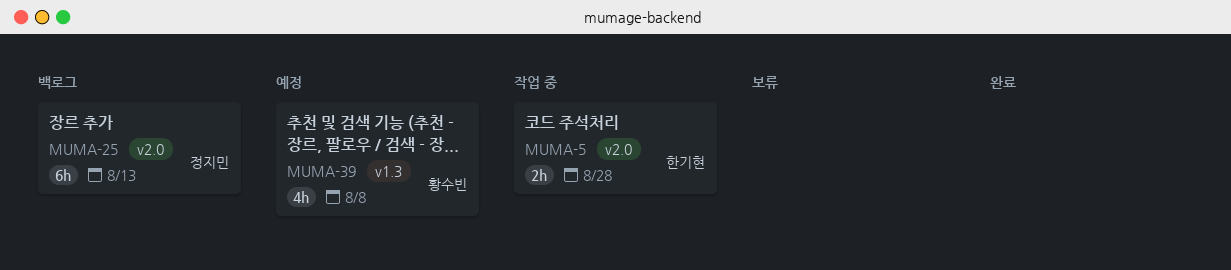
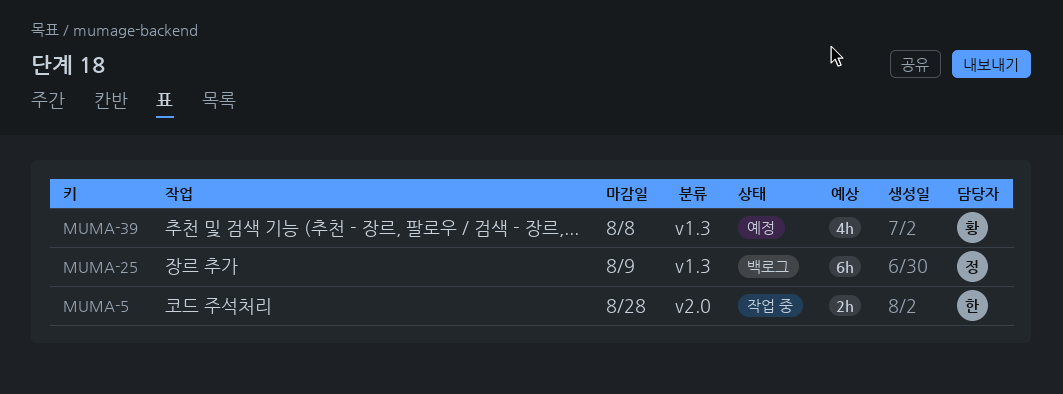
MUMA-25, label: v2.0 -> v1.3
MUMA-25, due: Aug 13 -> Aug 9

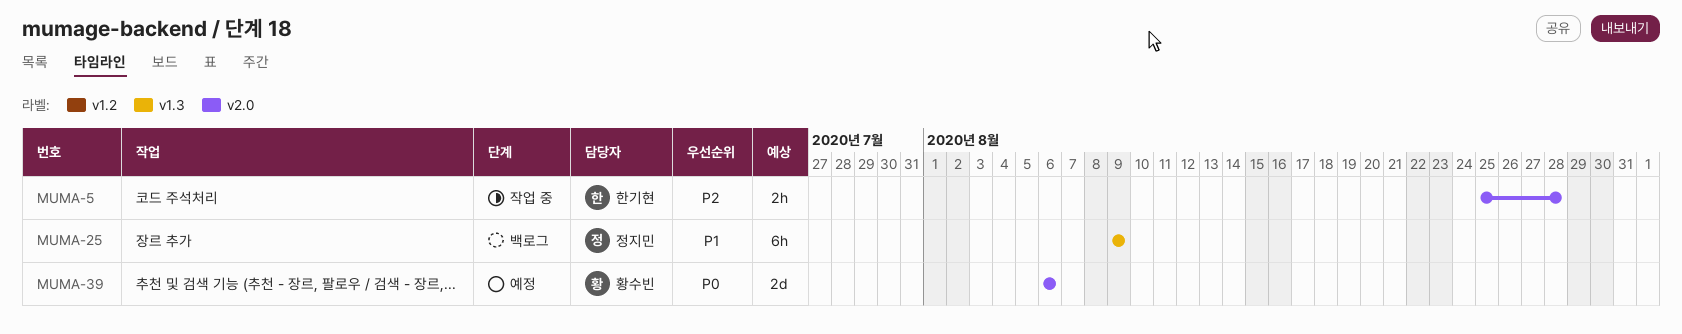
MUMA-39, label: v1.3 -> v2.0
MUMA-39, estimate: 4h -> 2d
MUMA-39, due: Aug 8 -> Aug 6

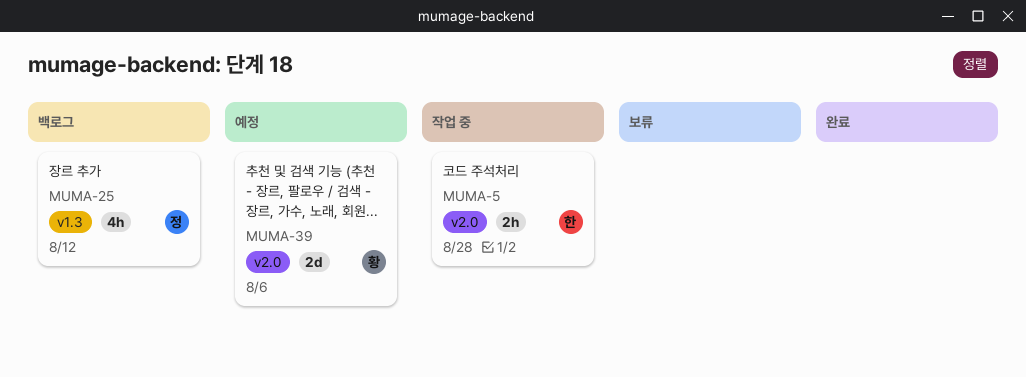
MUMA-25, estimate: 6h -> 4h
MUMA-25, due: Aug 9 -> Aug 12

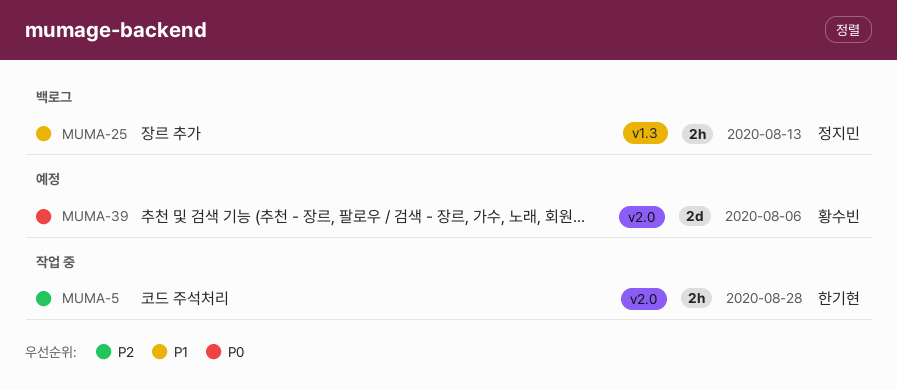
MUMA-25, estimate: 4h -> 2h
MUMA-25, due: Aug 12 -> Aug 13

